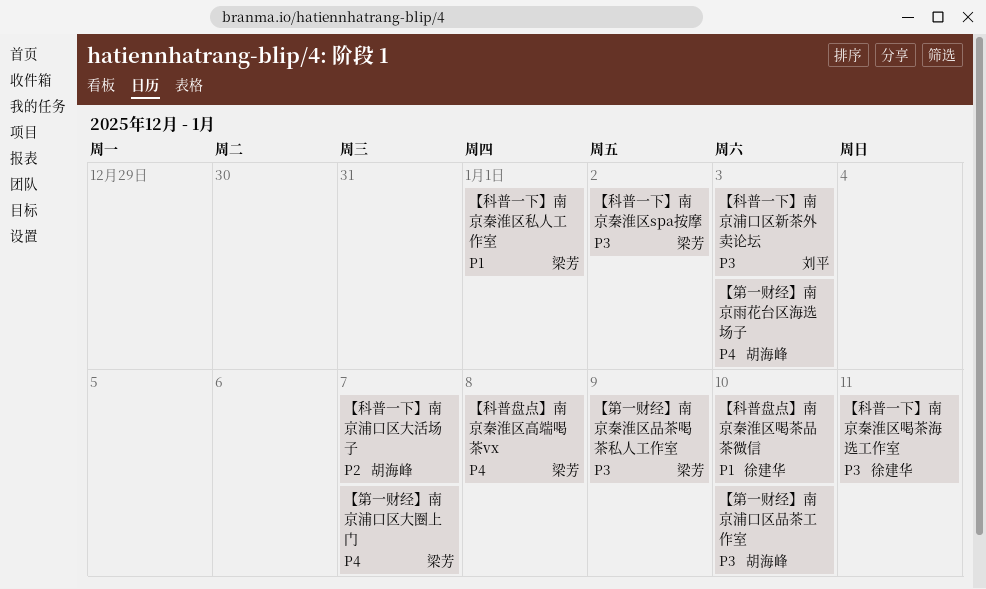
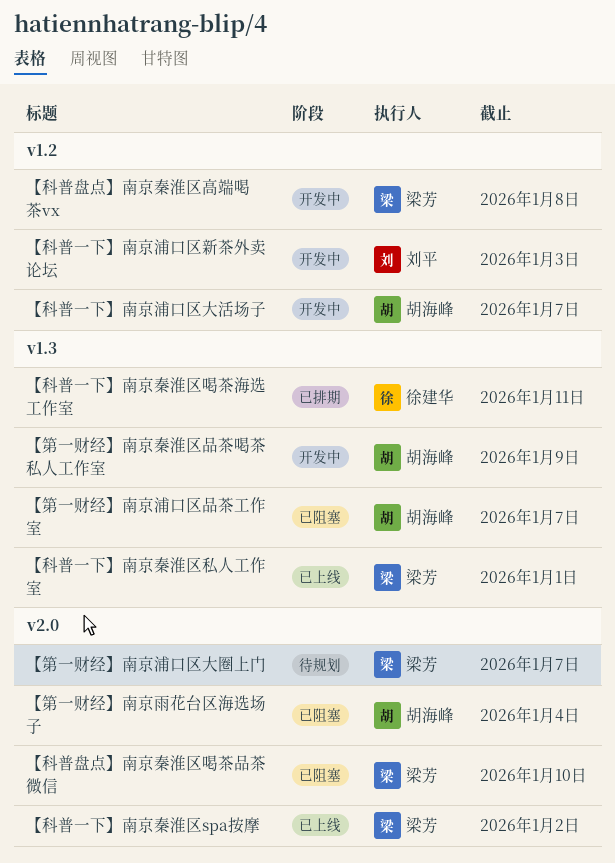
【科普盘点】南京秦淮区喝茶品茶微信, owner: 徐建华 -> 梁芳
【第一财经】南京浦口区品茶工作室, due: Jan 10 -> Jan 7
【第一财经】南京秦淮区品茶喝茶私人工作室, owner: 梁芳 -> 胡海峰
【第一财经】南京雨花台区海选场子, due: Jan 3 -> Jan 4

